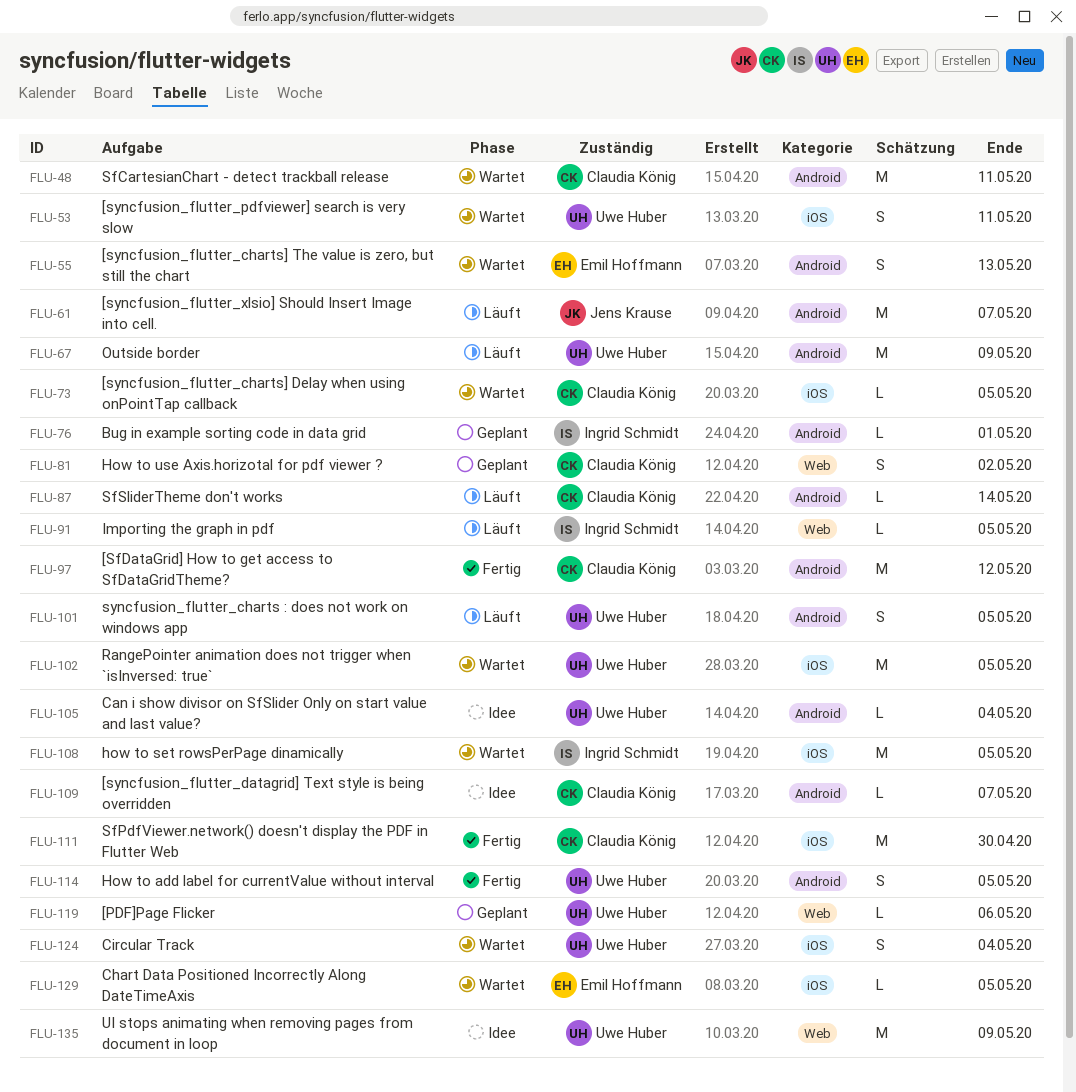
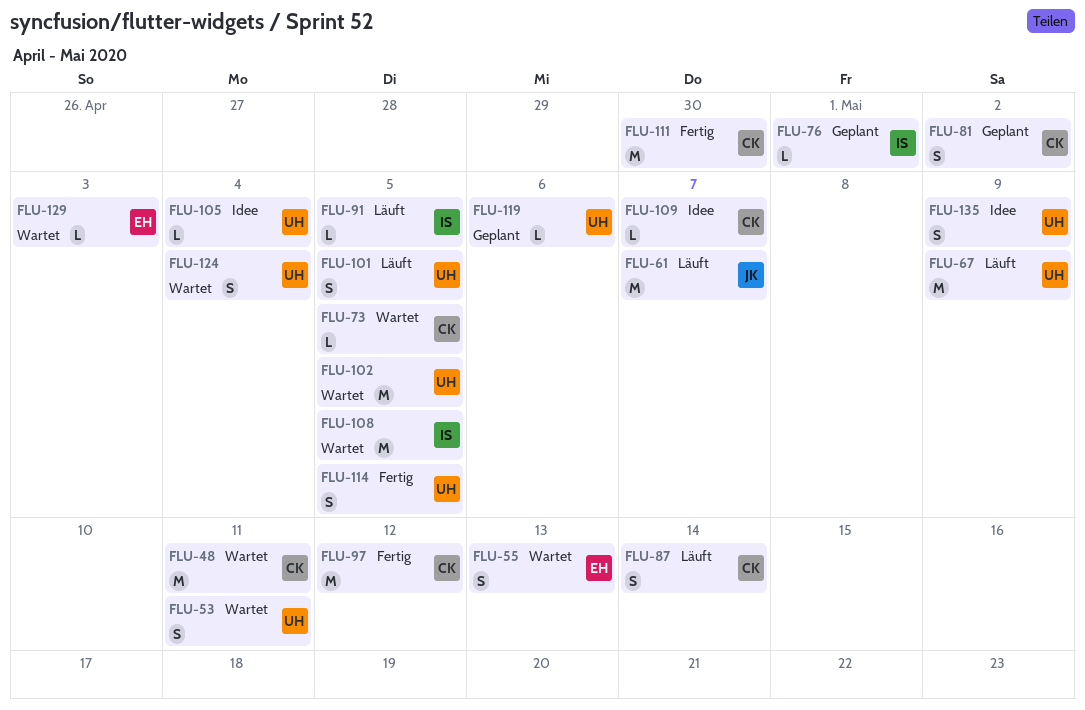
FLU-87, estimate: L -> S
FLU-129, due: May 5 -> May 3
FLU-135, estimate: M -> S

